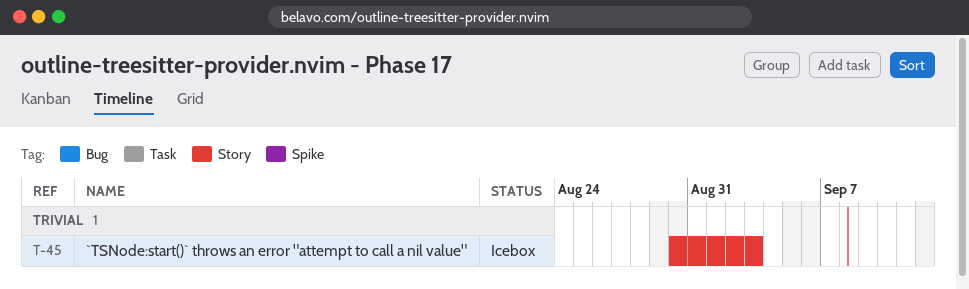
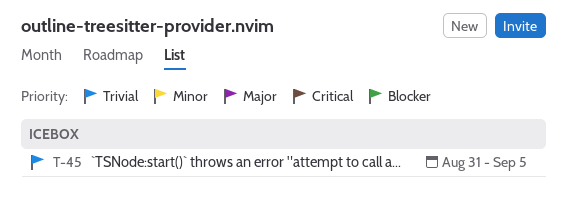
T-45, start: Aug 30 -> Aug 31
T-45, due: Sep 3 -> Sep 5

